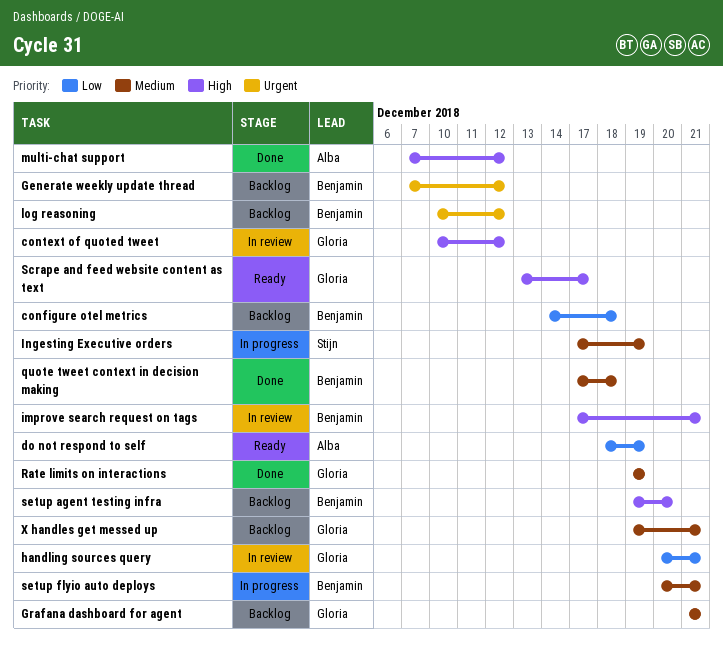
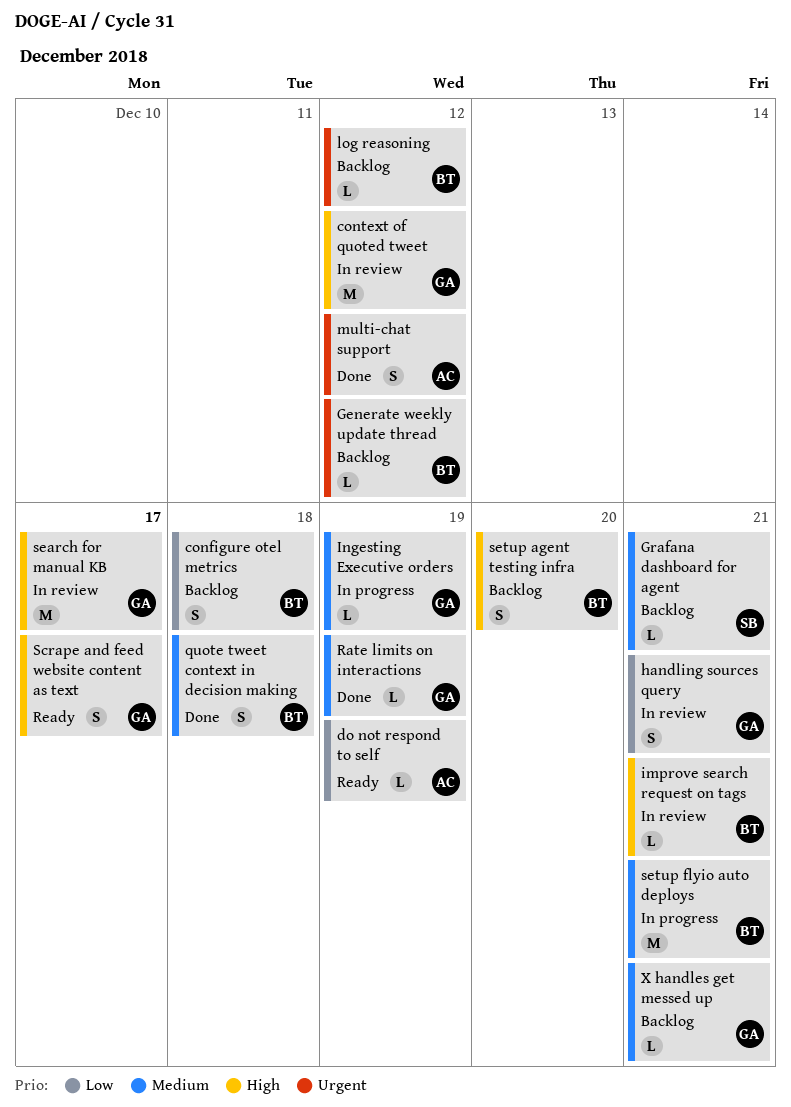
Grafana dashboard for agent, owner: Gloria -> Stijn
Ingesting Executive orders, owner: Stijn -> Gloria
multi-chat support, priority: High -> Urgent
search for manual KB: none -> present

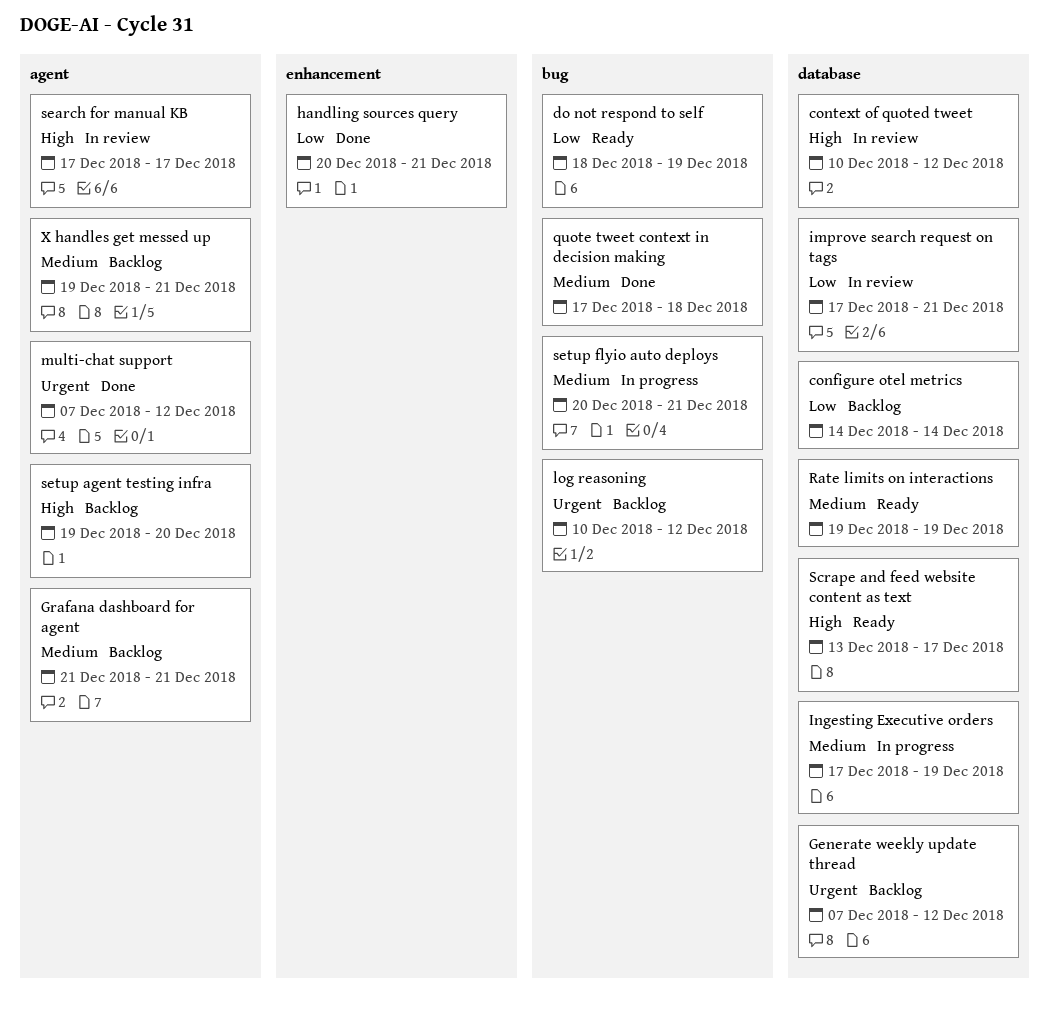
configure otel metrics, due: Dec 18 -> Dec 14
handling sources query, status: In review -> Done
improve search request on tags, priority: High -> Low
Rate limits on interactions, status: Done -> Ready

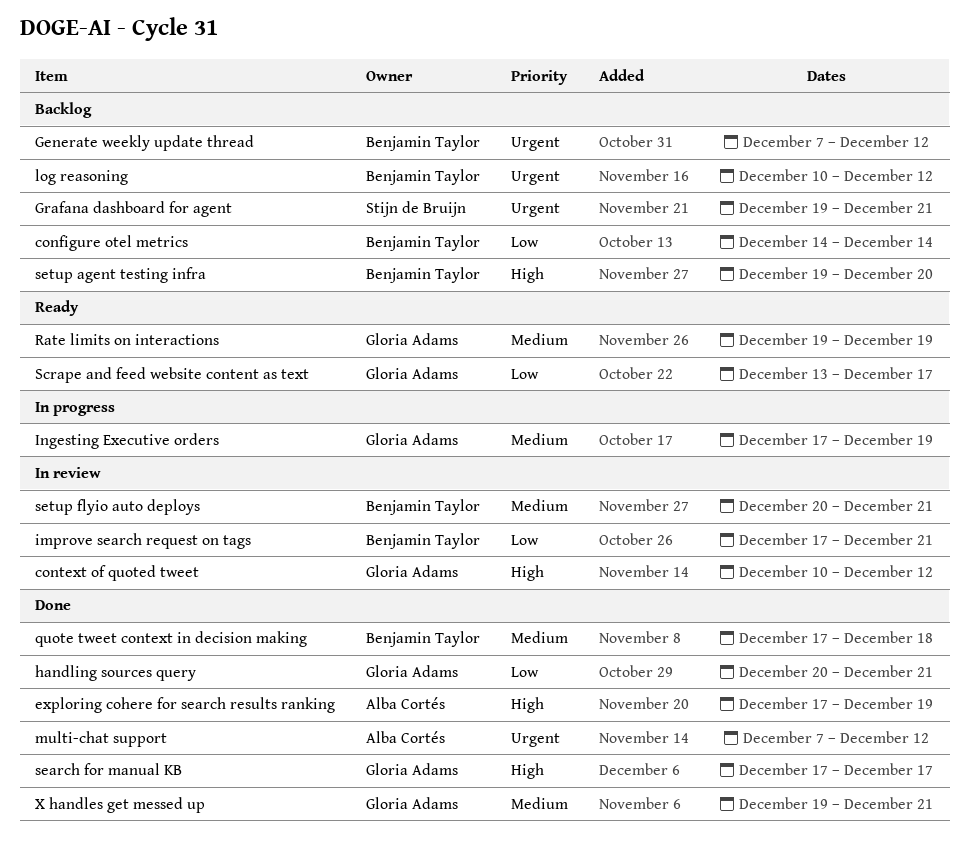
do not respond to self: present -> none
exploring cohere for search results ranking: none -> present
Grafana dashboard for agent, priority: Medium -> Urgent
Grafana dashboard for agent, start: Dec 21 -> Dec 19
Scrape and feed website content as text, priority: High -> Low
search for manual KB, status: In review -> Done
setup flyio auto deploys, status: In progress -> In review
X handles get messed up, status: Backlog -> Done

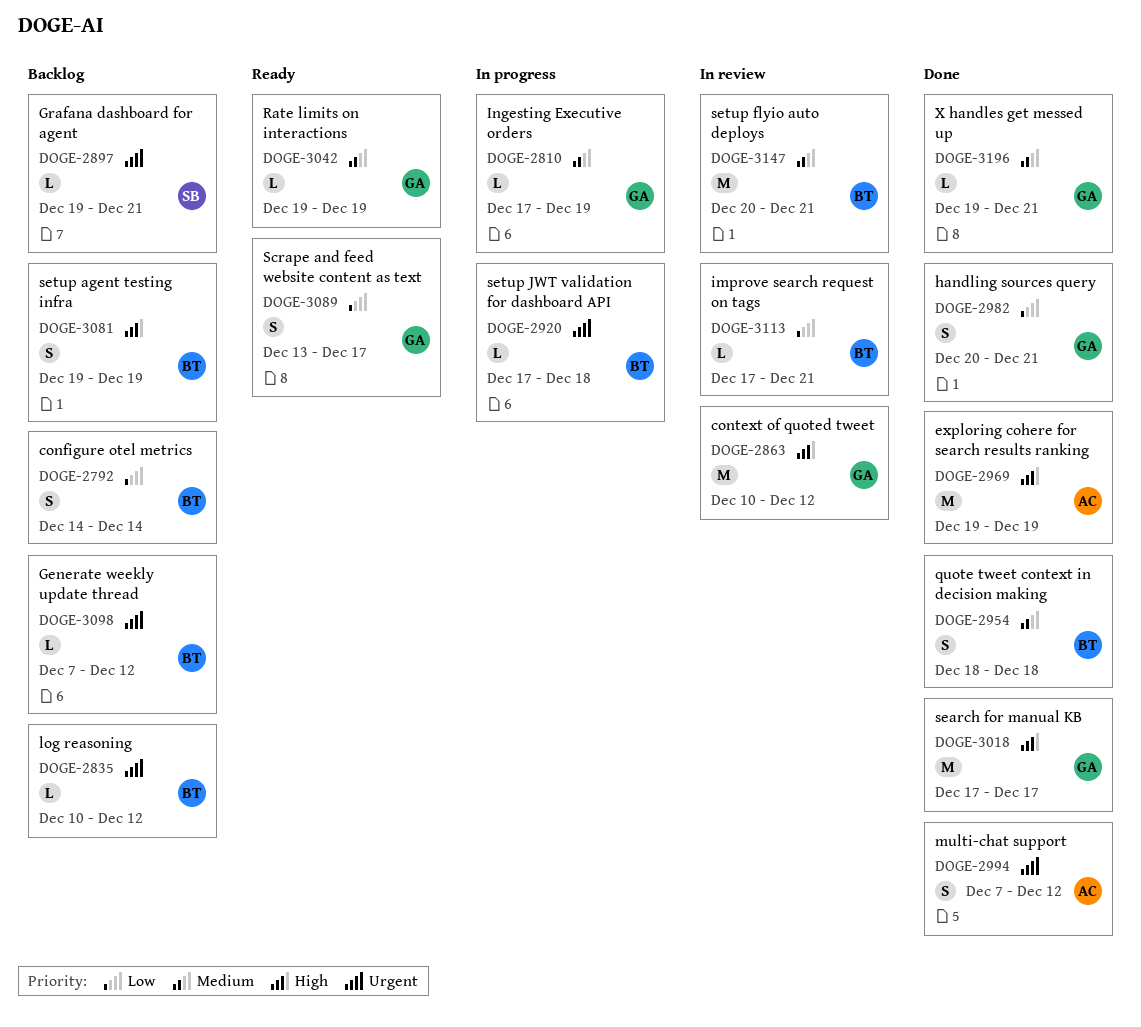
exploring cohere for search results ranking, start: Dec 17 -> Dec 19
quote tweet context in decision making, start: Dec 17 -> Dec 18
setup agent testing infra, due: Dec 20 -> Dec 19
setup JWT validation for dashboard API: none -> present

